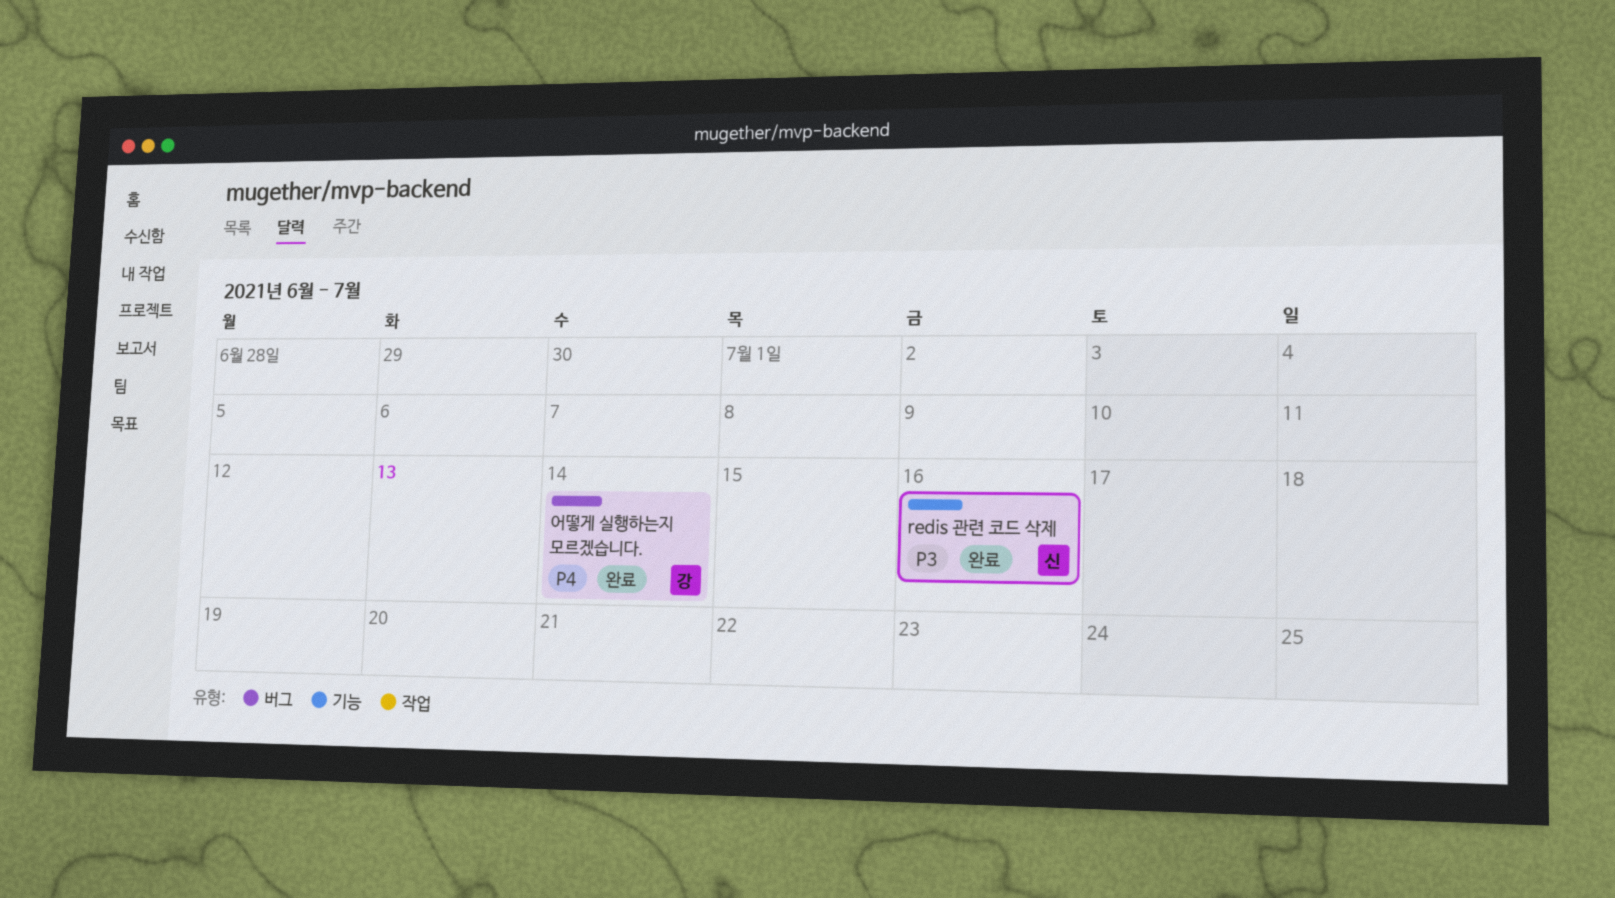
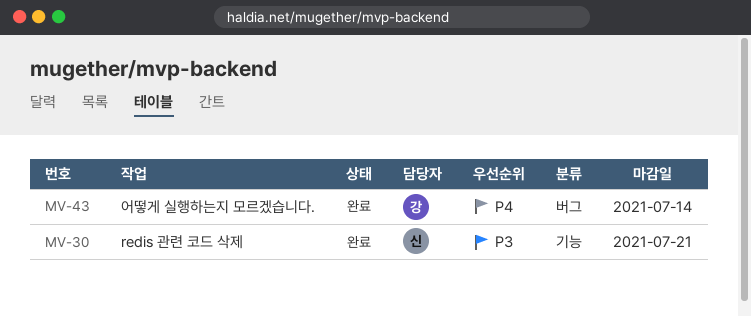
redis 관련 코드 삭제, due: Jul 16 -> Jul 21

